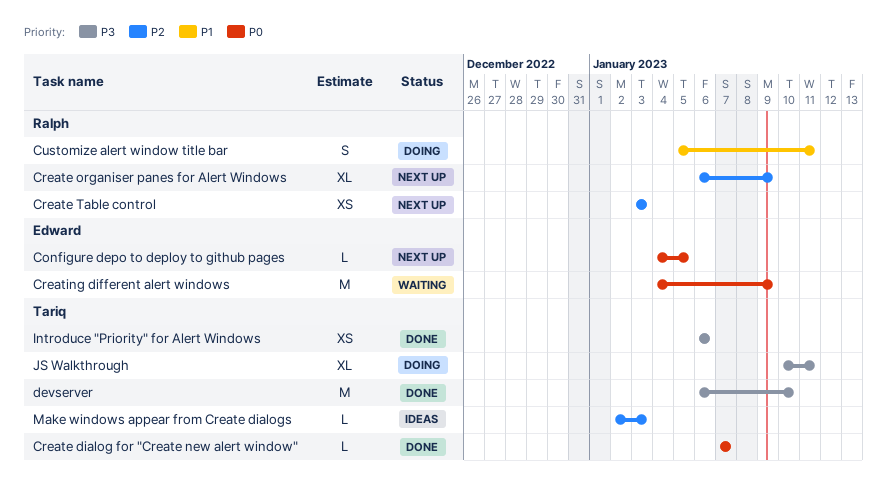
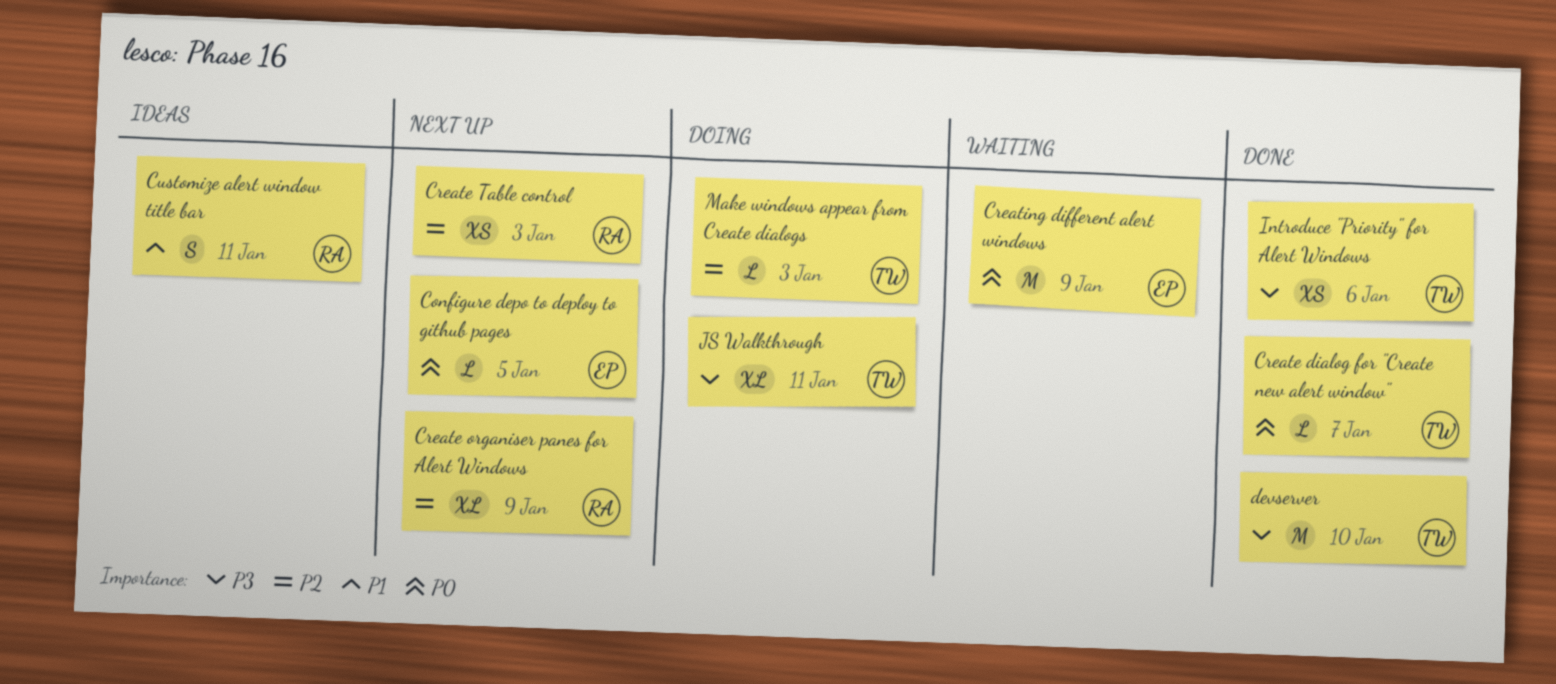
Customize alert window title bar, status: Doing -> Ideas
Make windows appear from Create dialogs, status: Ideas -> Doing

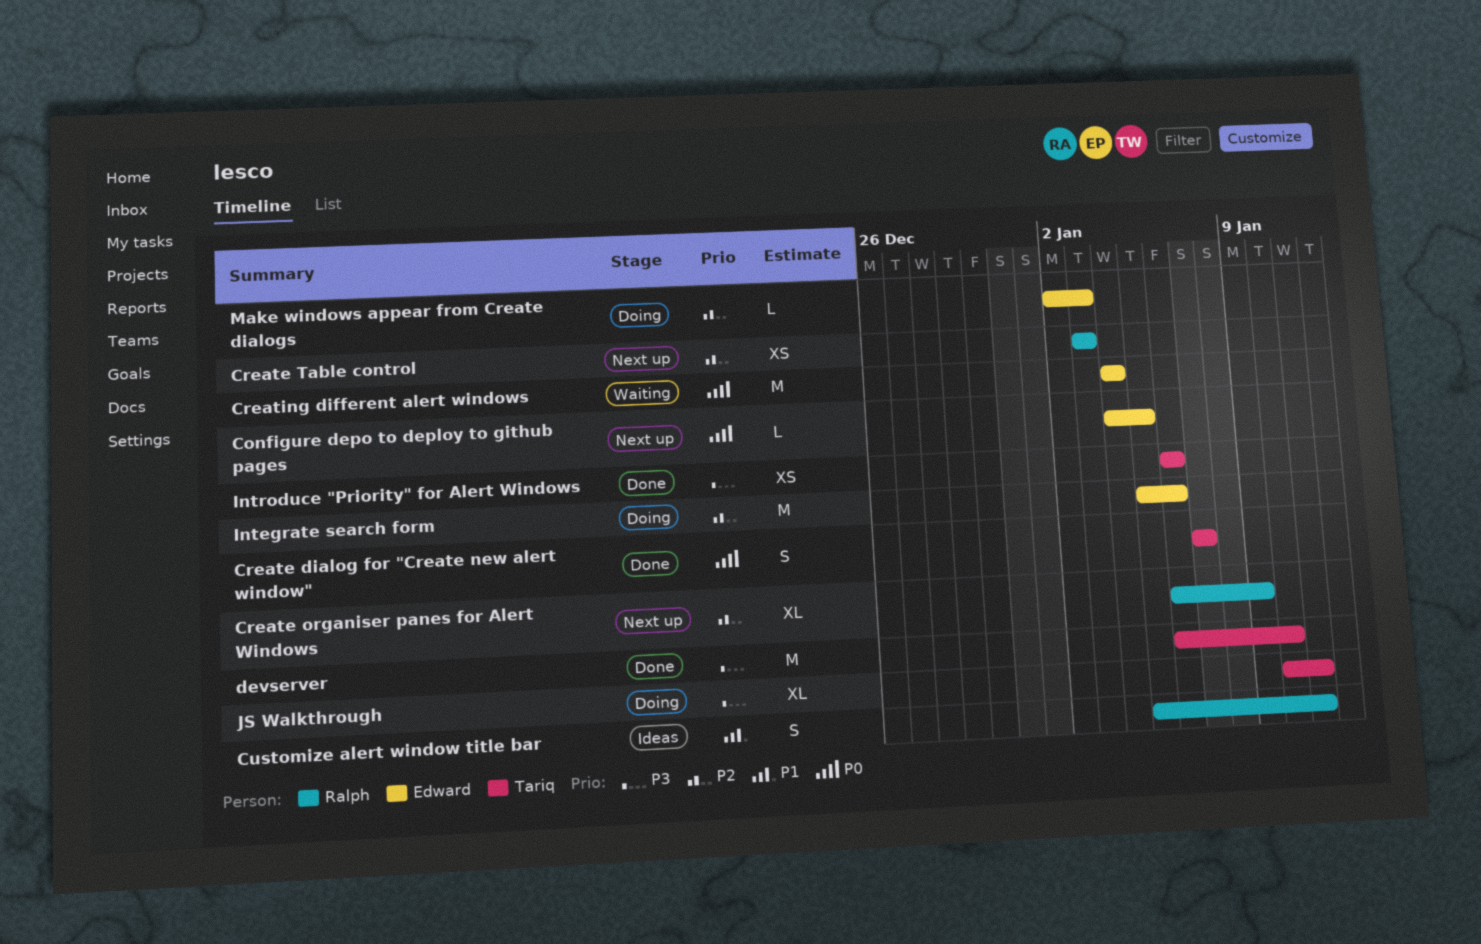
Create dialog for "Create new alert window", estimate: L -> S
Creating different alert windows, due: Jan 9 -> Jan 4
Integrate search form: none -> present
Make windows appear from Create dialogs, owner: Tariq -> Edward

